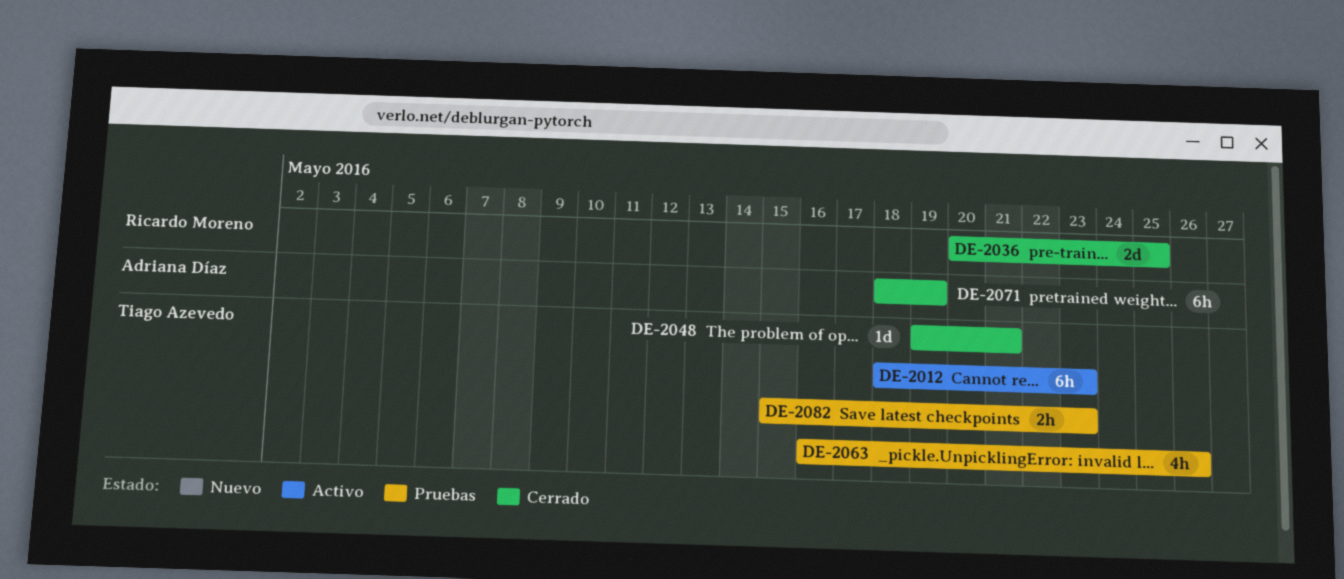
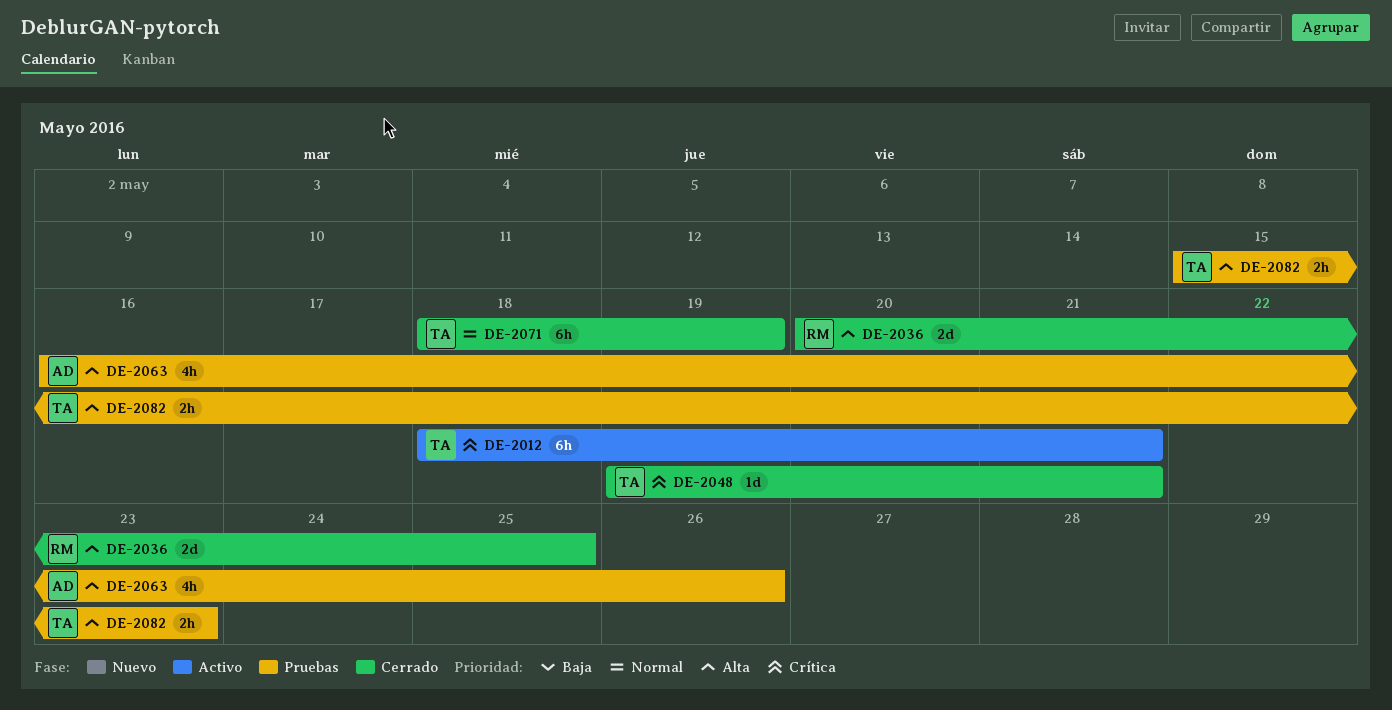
DE-2012, due: May 23 -> May 21
DE-2063, owner: Tiago Azevedo -> Adriana Díaz
DE-2071, owner: Adriana Díaz -> Tiago Azevedo

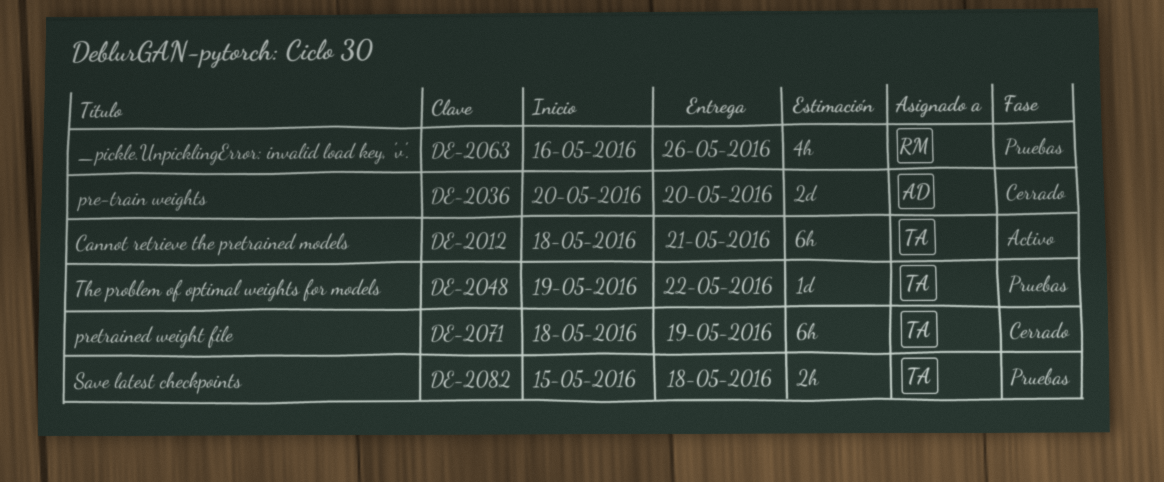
DE-2036, owner: RM -> AD
DE-2036, due: May 25 -> May 20
DE-2048, status: Cerrado -> Pruebas
DE-2048, due: May 21 -> May 22
DE-2063, owner: AD -> RM
DE-2082, due: May 23 -> May 18

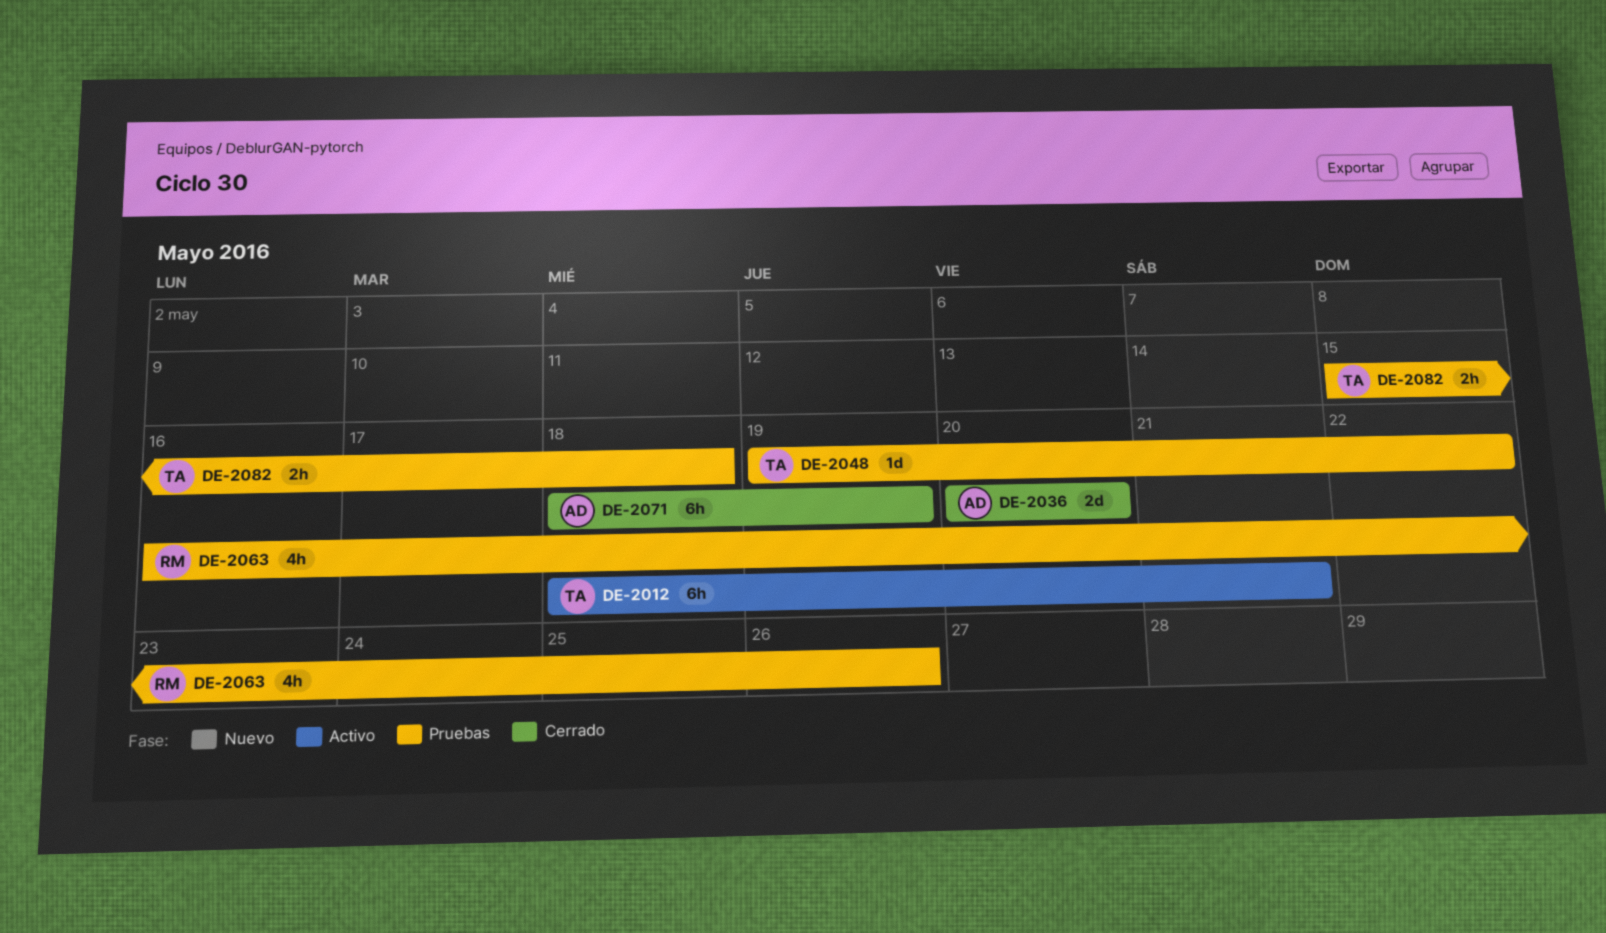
DE-2071, owner: TA -> AD

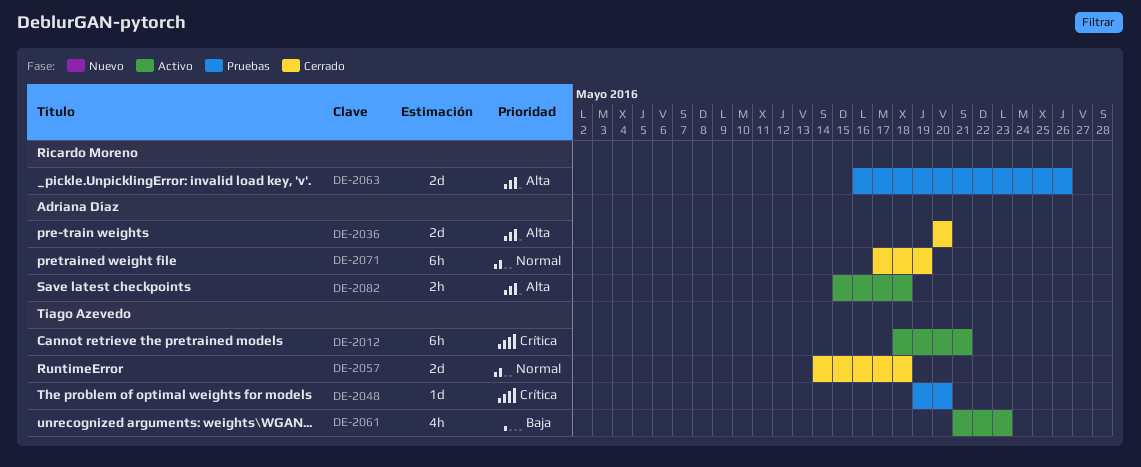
DE-2048, due: May 22 -> May 20
DE-2057: none -> present
DE-2061: none -> present
DE-2063, estimate: 4h -> 2d
DE-2071, start: May 18 -> May 17
DE-2082, status: Pruebas -> Activo
DE-2082, owner: Tiago Azevedo -> Adriana Díaz

